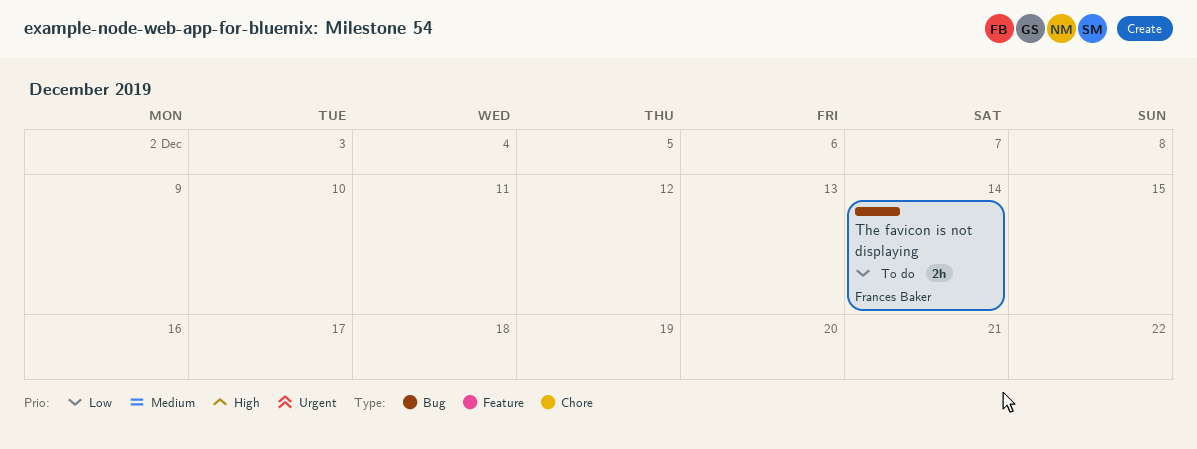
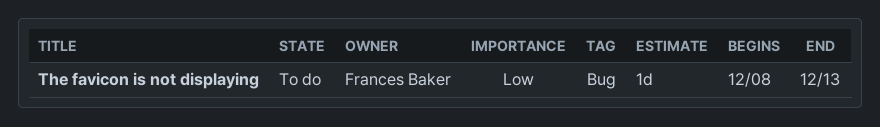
The favicon is not displaying, estimate: 2h -> 1d
The favicon is not displaying, due: Dec 14 -> Dec 13

